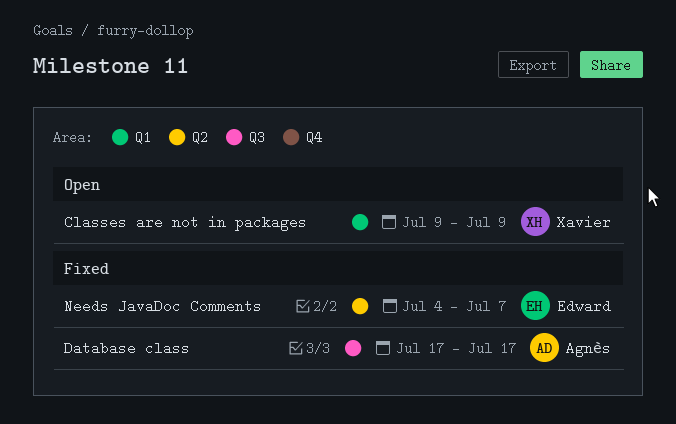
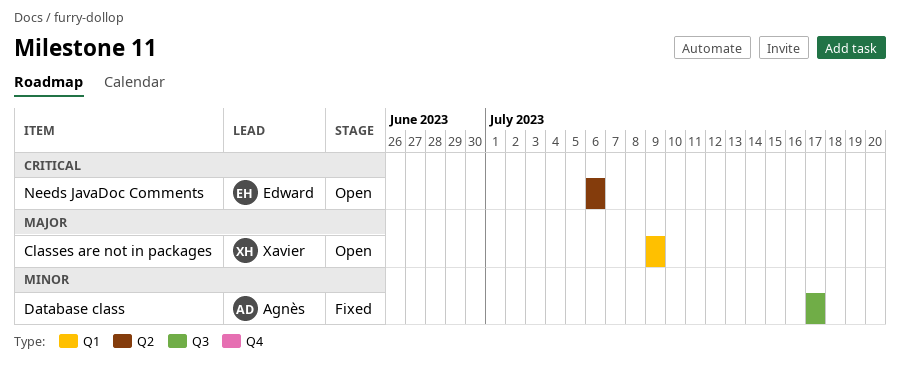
Needs JavaDoc Comments, status: Fixed -> Open
Needs JavaDoc Comments, start: Jul 4 -> Jul 6
Needs JavaDoc Comments, due: Jul 7 -> Jul 6

